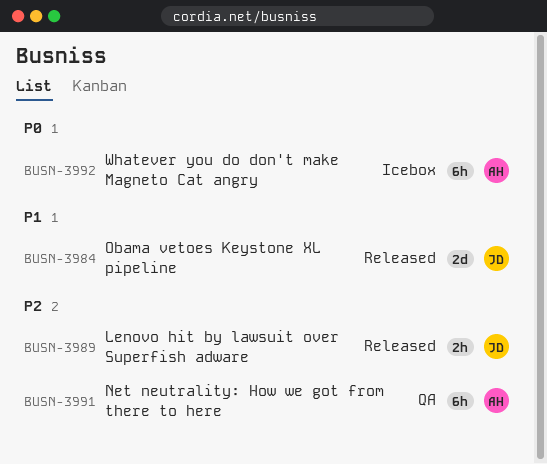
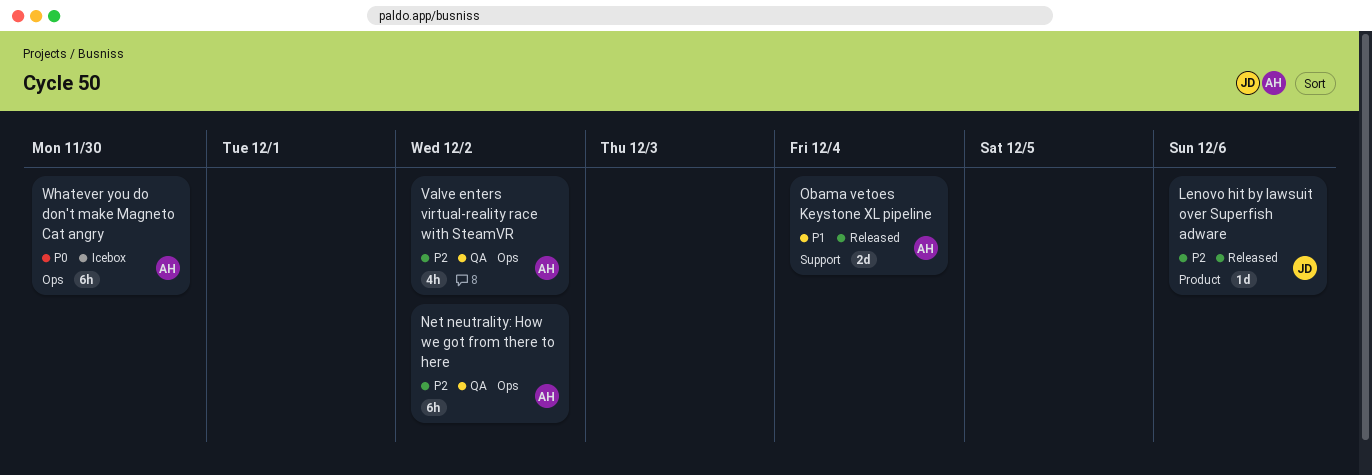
Lenovo hit by lawsuit over Superfish adware, estimate: 2h -> 1d
Obama vetoes Keystone XL pipeline, owner: JD -> AH
Valve enters virtual-reality race with SteamVR: none -> present

